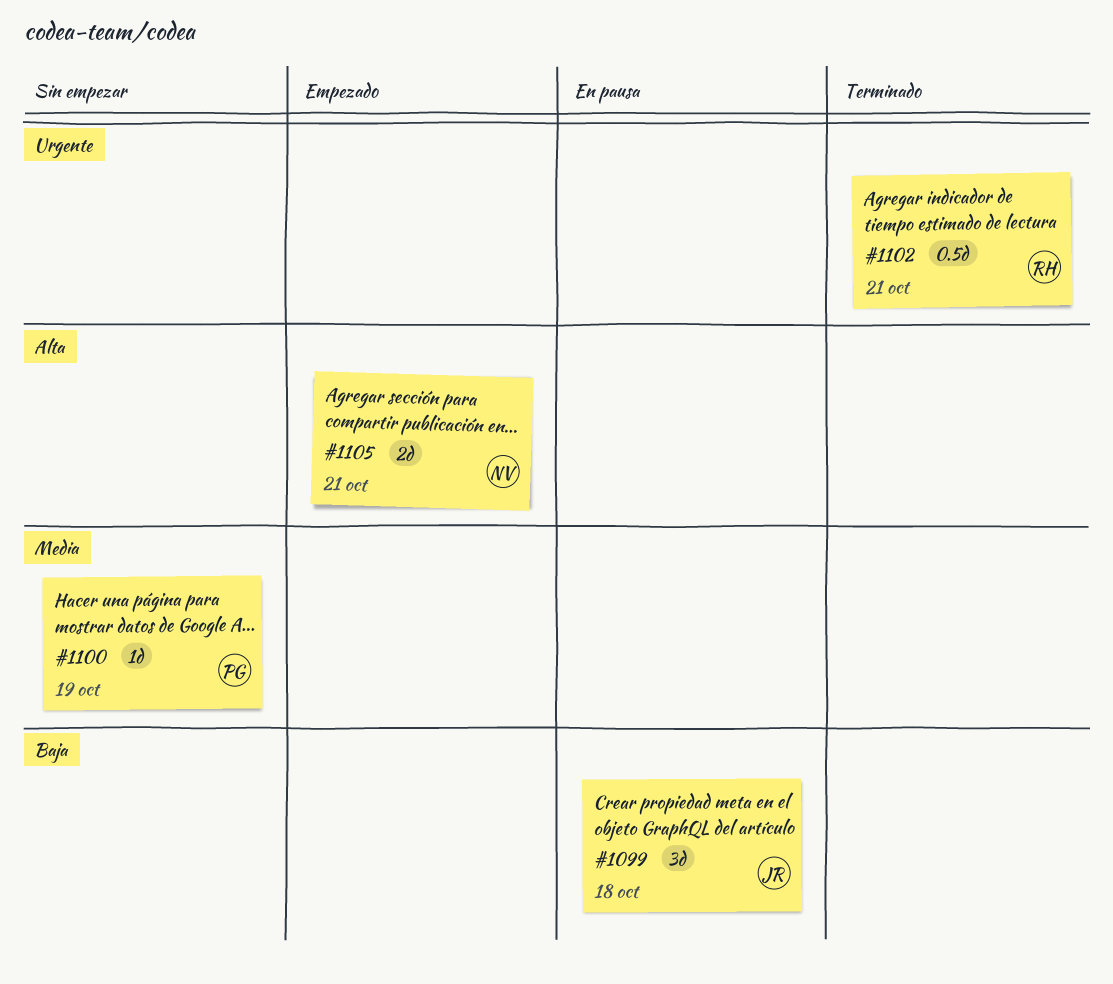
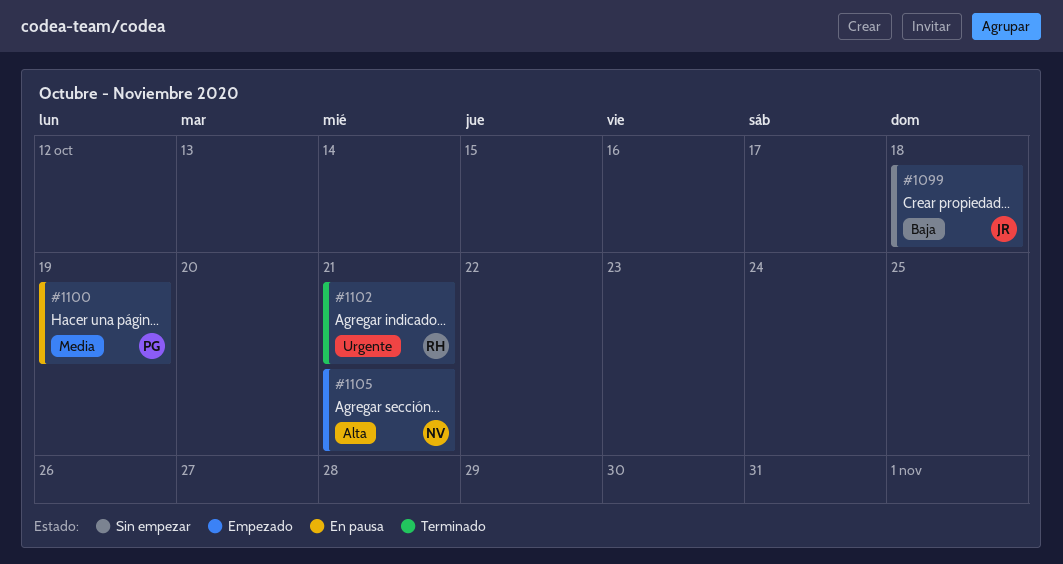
#1099, status: En pausa -> Sin empezar
#1100, status: Sin empezar -> En pausa

